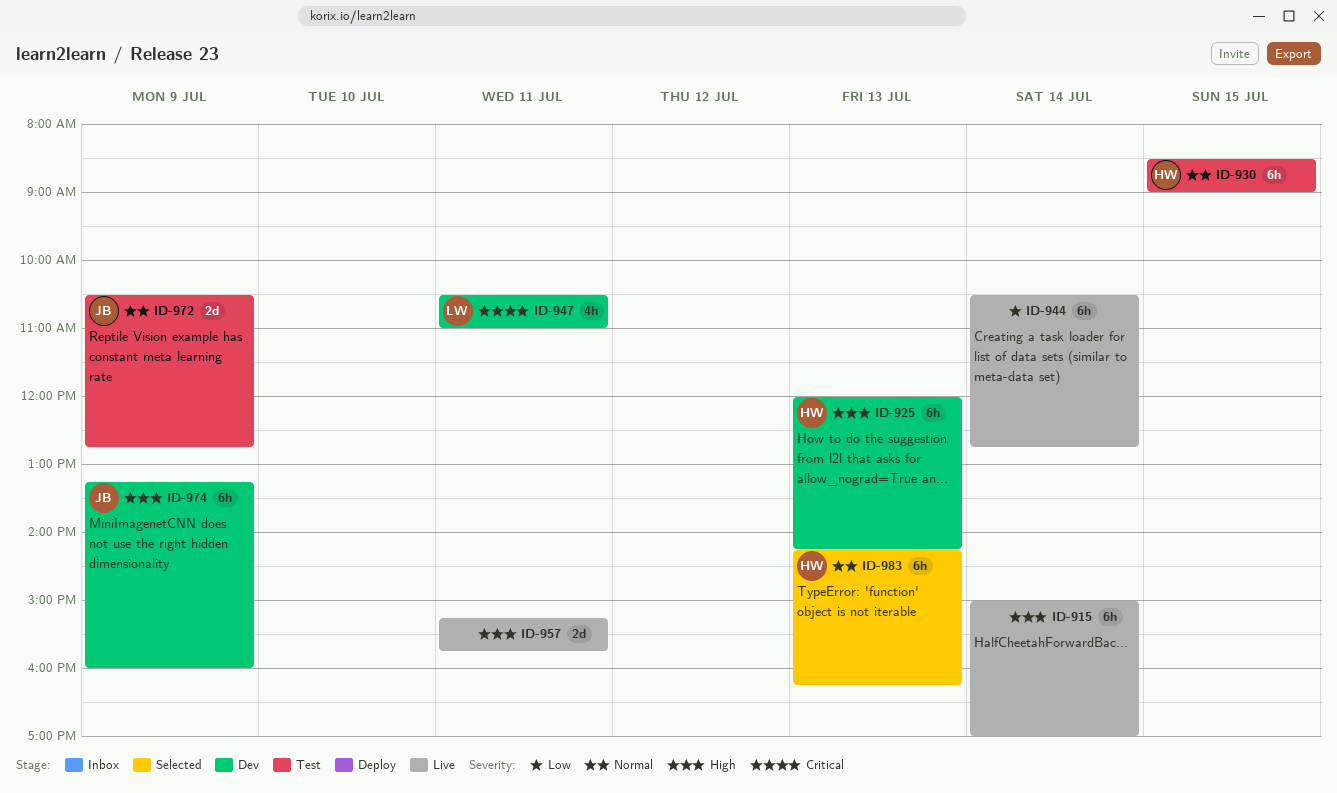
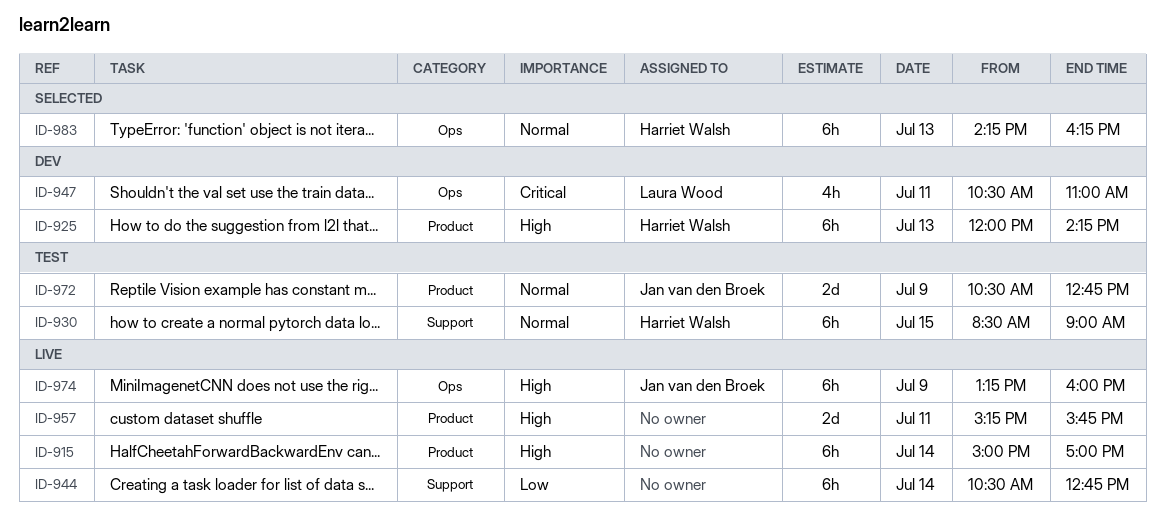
ID-974, status: Dev -> Live

